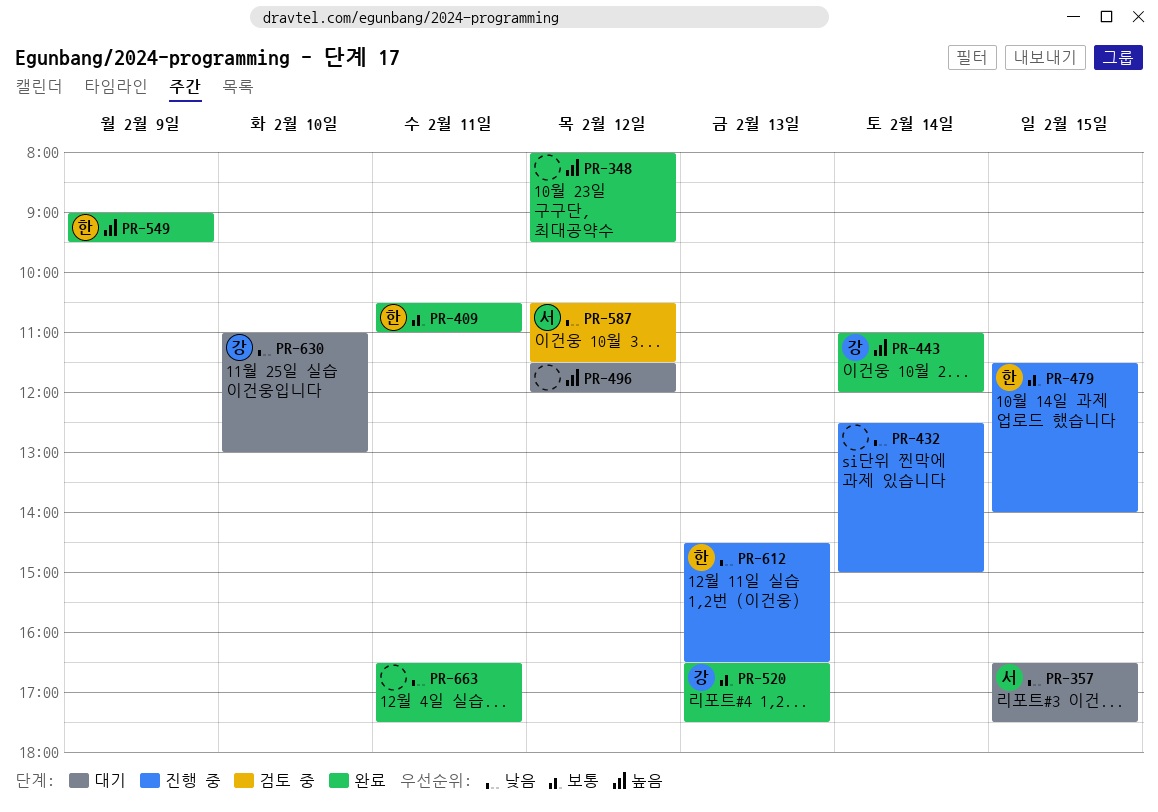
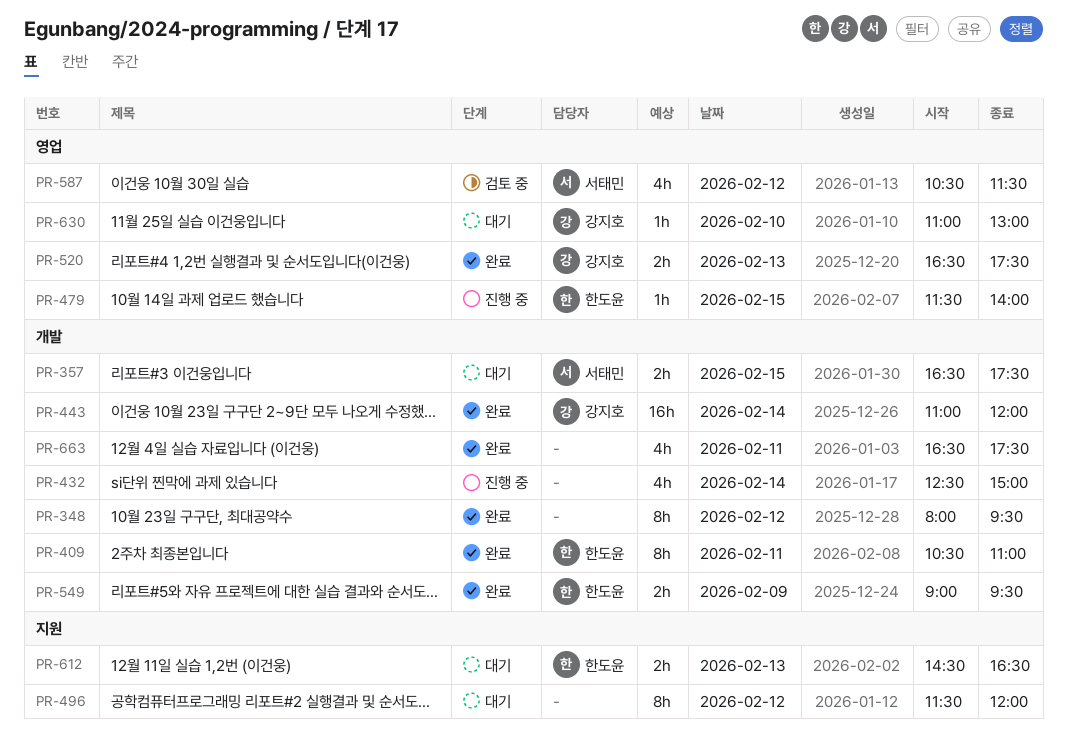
PR-612, status: 진행 중 -> 대기

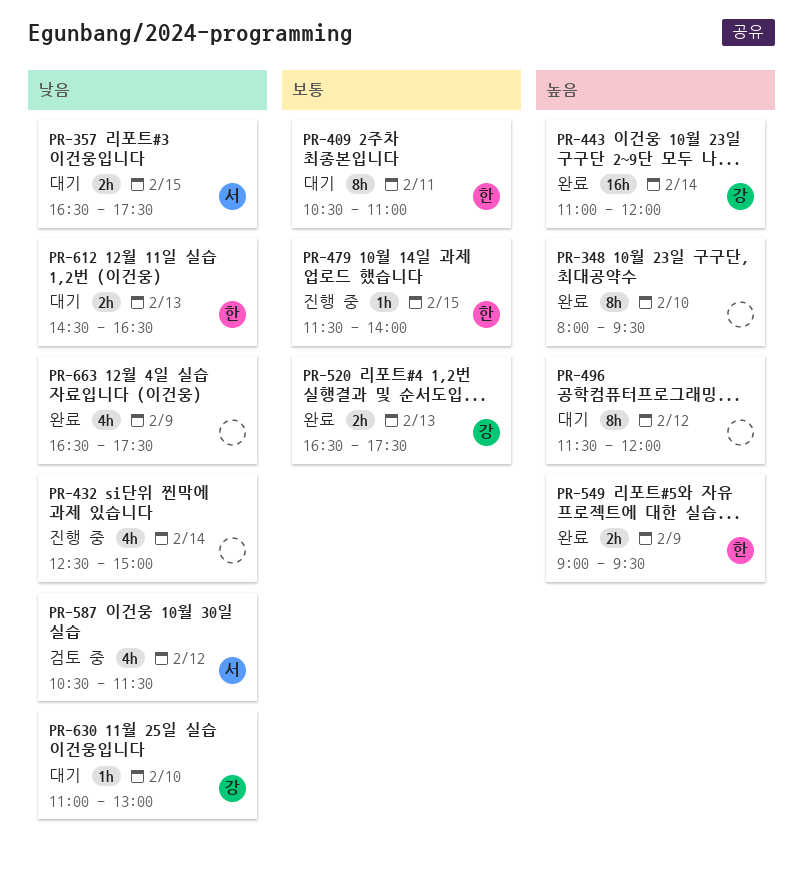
PR-348, day: Feb 12 -> Feb 10
PR-409, status: 완료 -> 대기
PR-663, day: Feb 11 -> Feb 9

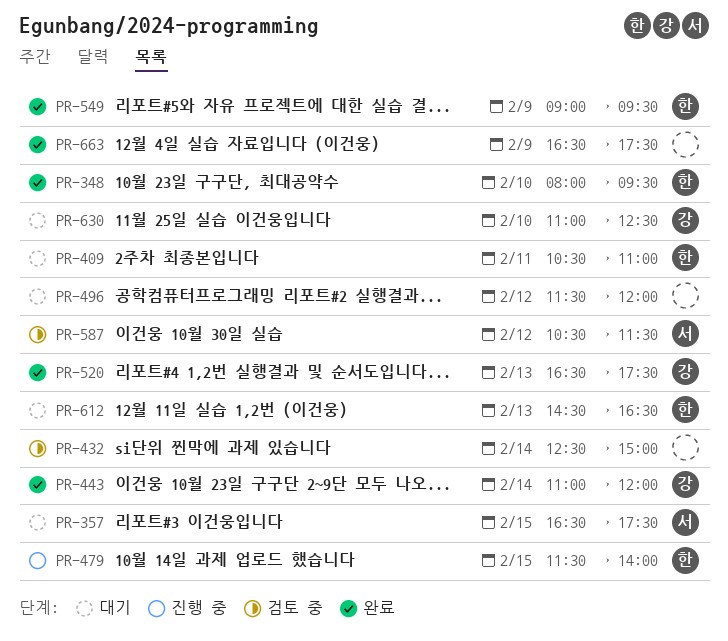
PR-348, owner: none -> 한
PR-432, status: 진행 중 -> 검토 중
PR-630, ends: 13:00 -> 12:30

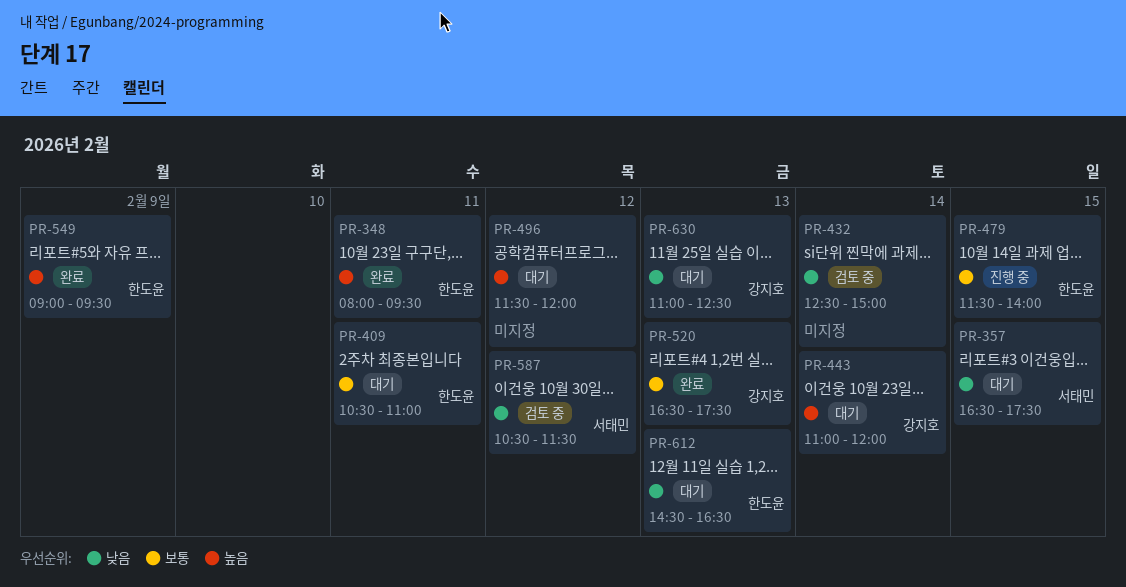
PR-348, day: Feb 10 -> Feb 11
PR-443, status: 완료 -> 대기
PR-630, day: Feb 10 -> Feb 13
PR-663: present -> none

